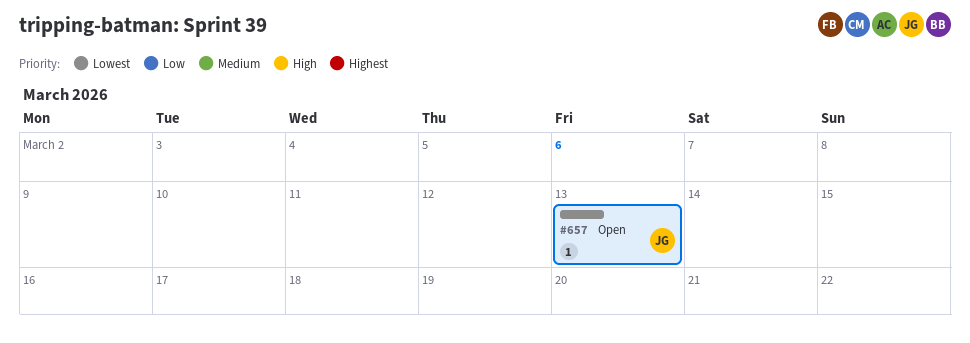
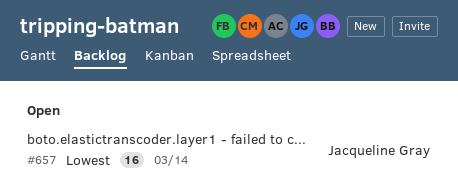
#657, estimate: 1 -> 16
#657, due: Mar 13 -> Mar 14

